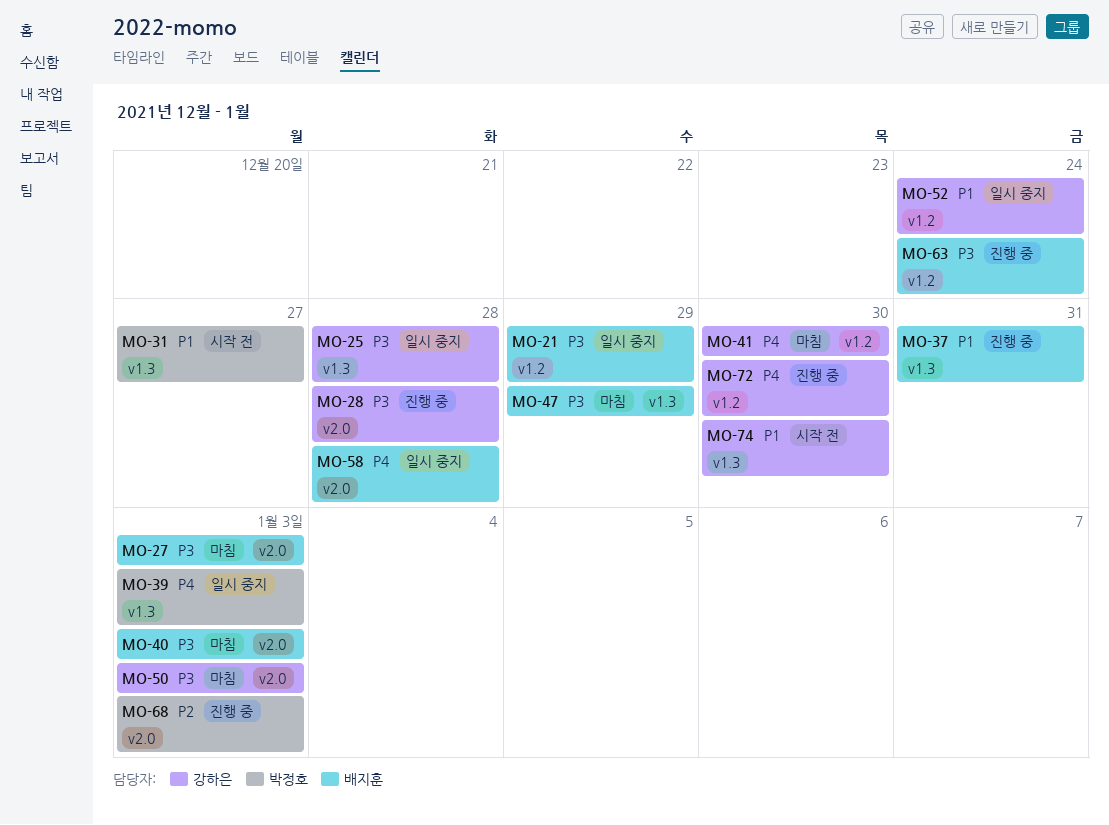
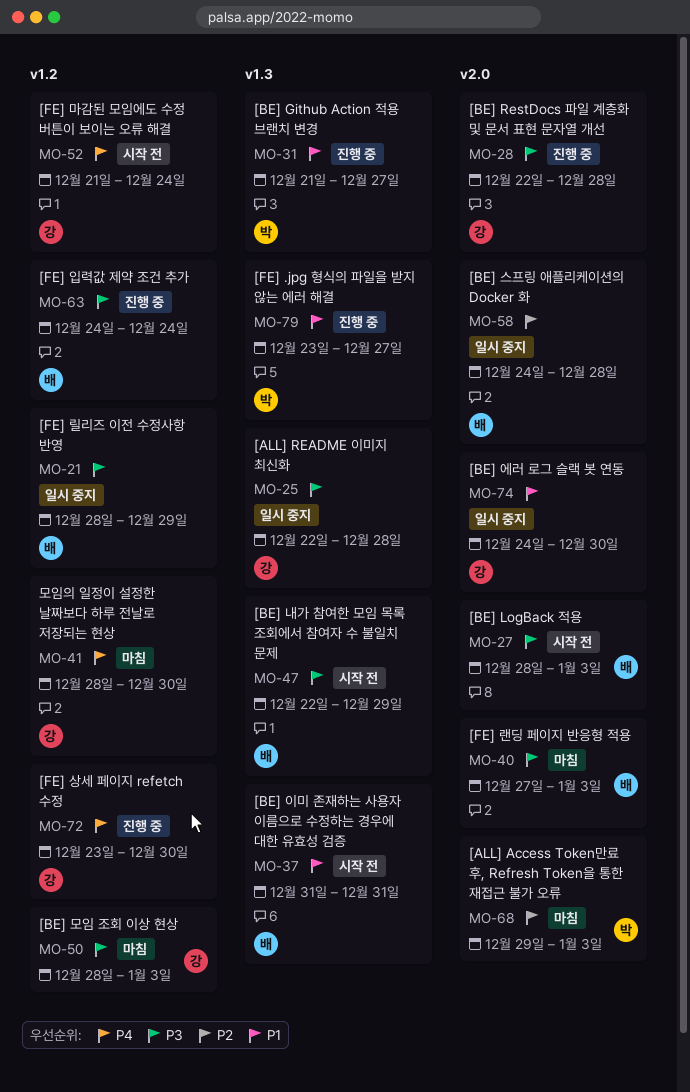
MO-27, status: 마침 -> 시작 전
MO-31, status: 시작 전 -> 진행 중
MO-37, status: 진행 중 -> 시작 전
MO-39: present -> none
MO-47, status: 마침 -> 시작 전
MO-50, label: v2.0 -> v1.2
MO-52, status: 일시 중지 -> 시작 전
MO-52, priority: P1 -> P4
MO-58, priority: P4 -> P2
MO-68, status: 진행 중 -> 마침
MO-74, status: 시작 전 -> 일시 중지
MO-74, label: v1.3 -> v2.0
MO-79: none -> present

